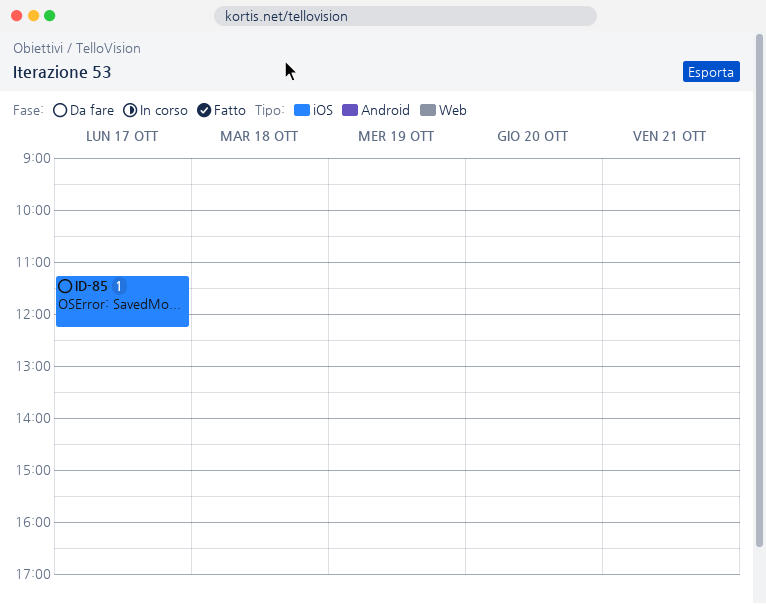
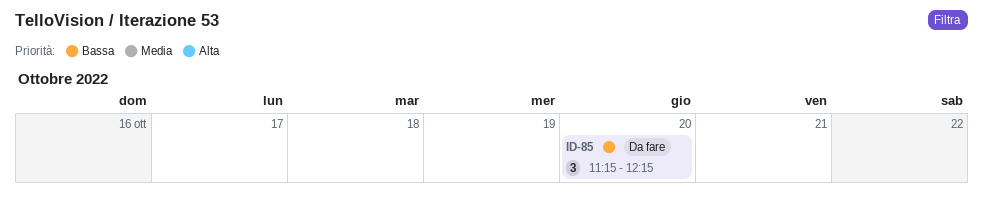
ID-85, estimate: 1 -> 3
ID-85, day: Oct 17 -> Oct 20

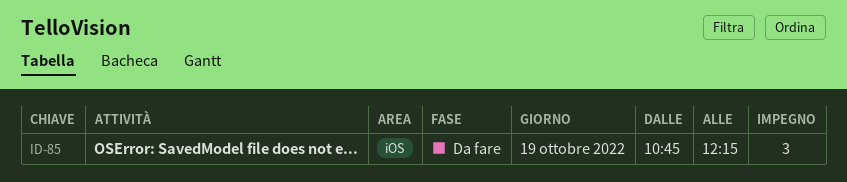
ID-85, day: Oct 20 -> Oct 19
ID-85, begins: 11:15 -> 10:45

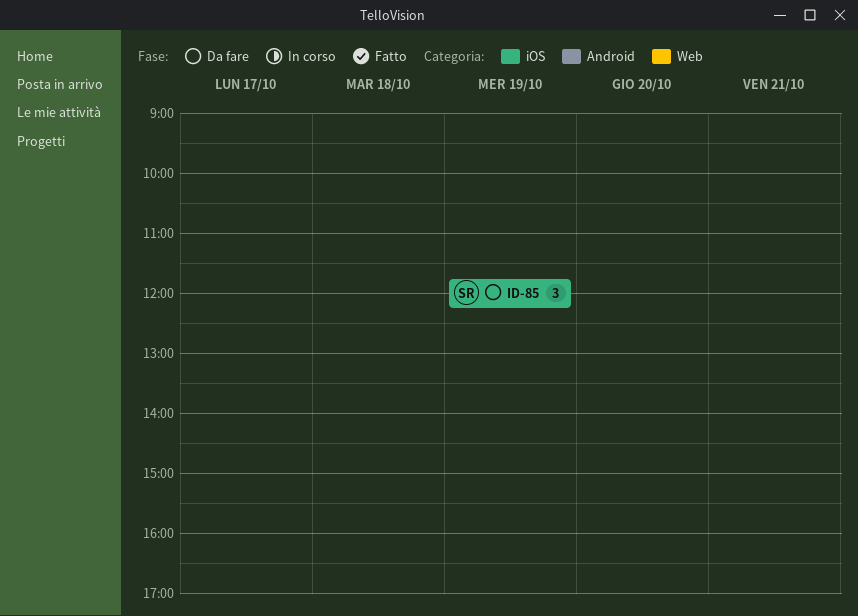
ID-85, begins: 10:45 -> 11:45

